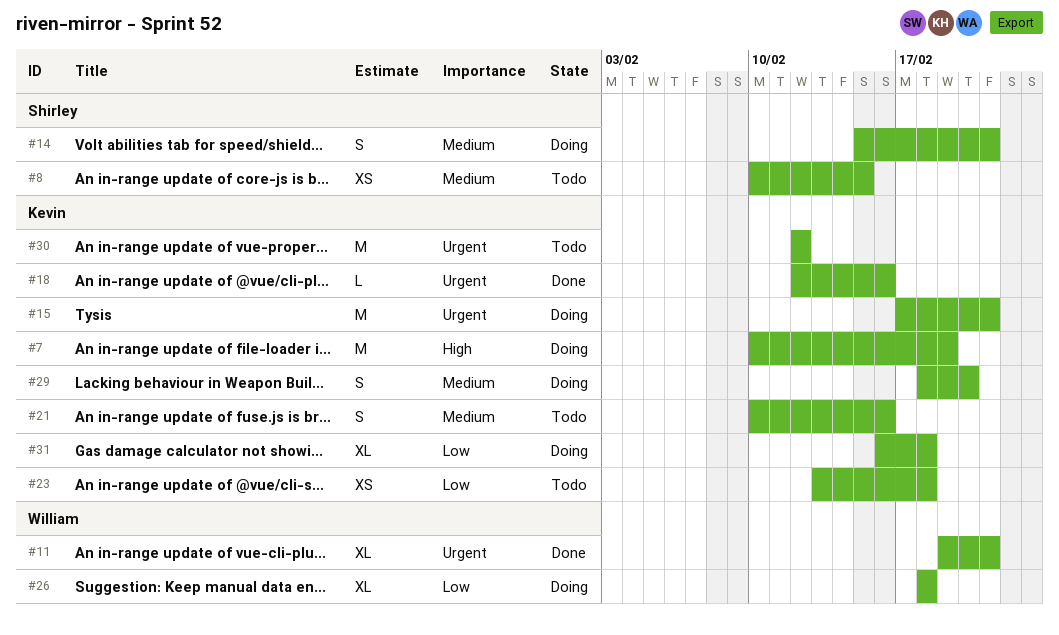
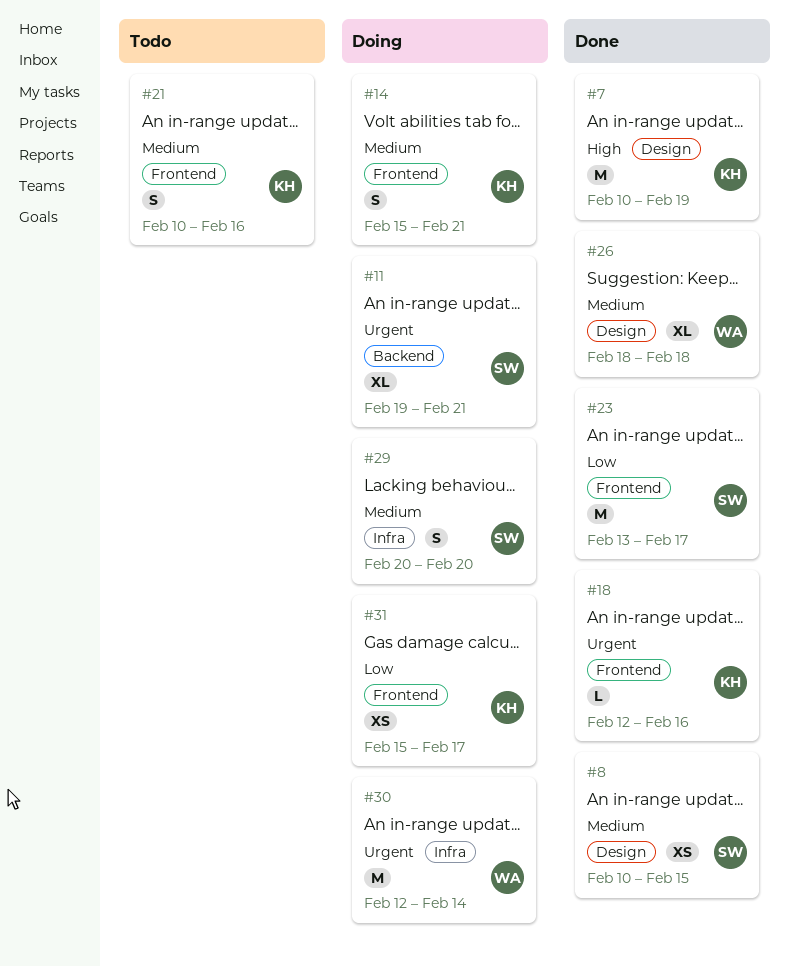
#7, status: Doing -> Done
#8, status: Todo -> Done
#11, status: Done -> Doing
#11, owner: William -> Shirley
#14, owner: Shirley -> Kevin
#15: present -> none
#23, status: Todo -> Done
#23, owner: Kevin -> Shirley
#23, estimate: XS -> M
#23, due: Feb 18 -> Feb 17
#26, status: Doing -> Done
#26, priority: Low -> Medium
#29, owner: Kevin -> Shirley
#29, start: Feb 18 -> Feb 20
#30, status: Todo -> Doing
#30, owner: Kevin -> William
#30, due: Feb 12 -> Feb 14
#31, estimate: XL -> XS
#31, start: Feb 16 -> Feb 15
#31, due: Feb 18 -> Feb 17

